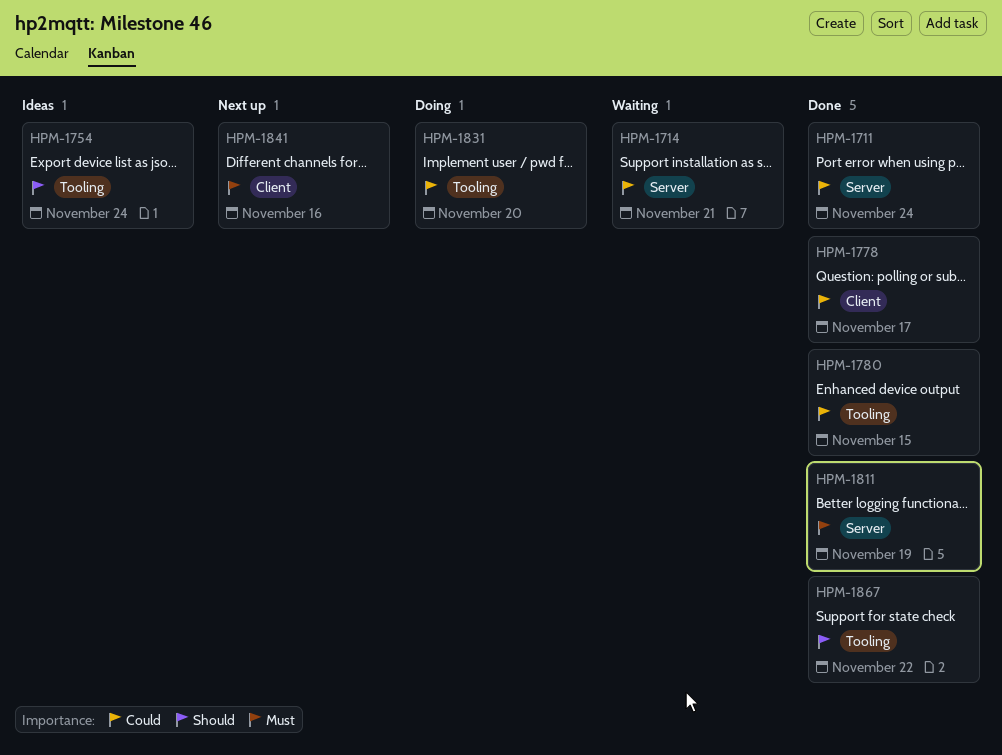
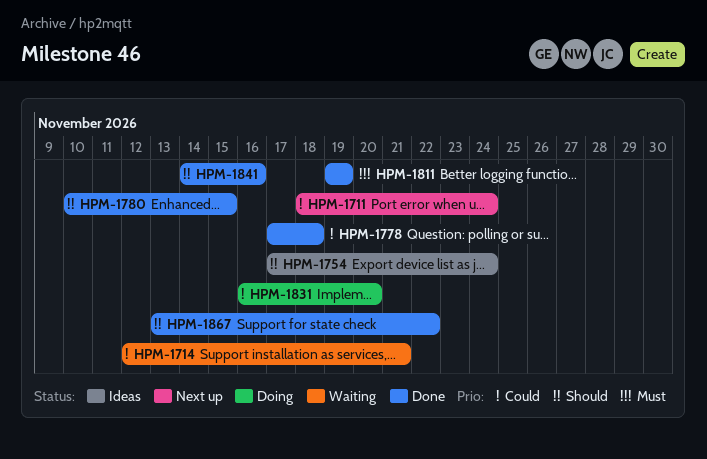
HPM-1711, status: Done -> Next up
HPM-1778, due: Nov 17 -> Nov 18
HPM-1780, priority: Could -> Should
HPM-1841, status: Next up -> Done
HPM-1841, priority: Must -> Should

